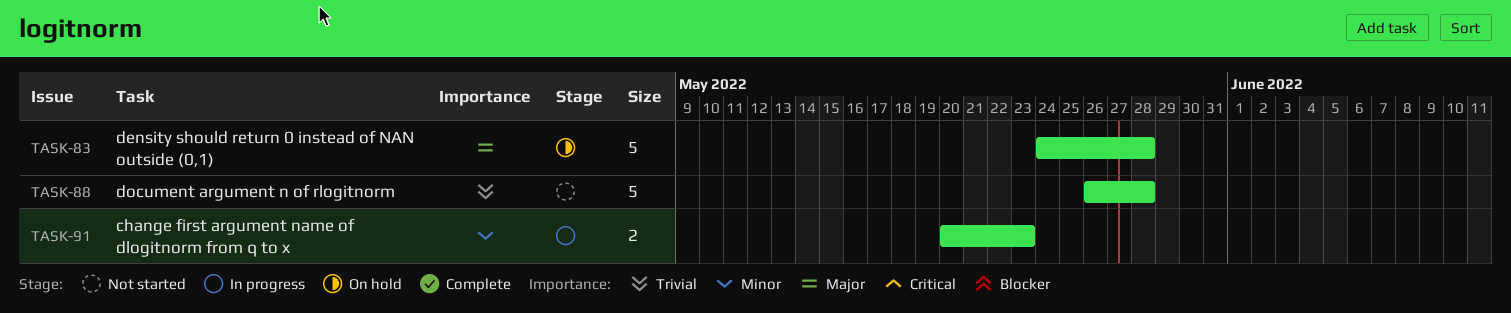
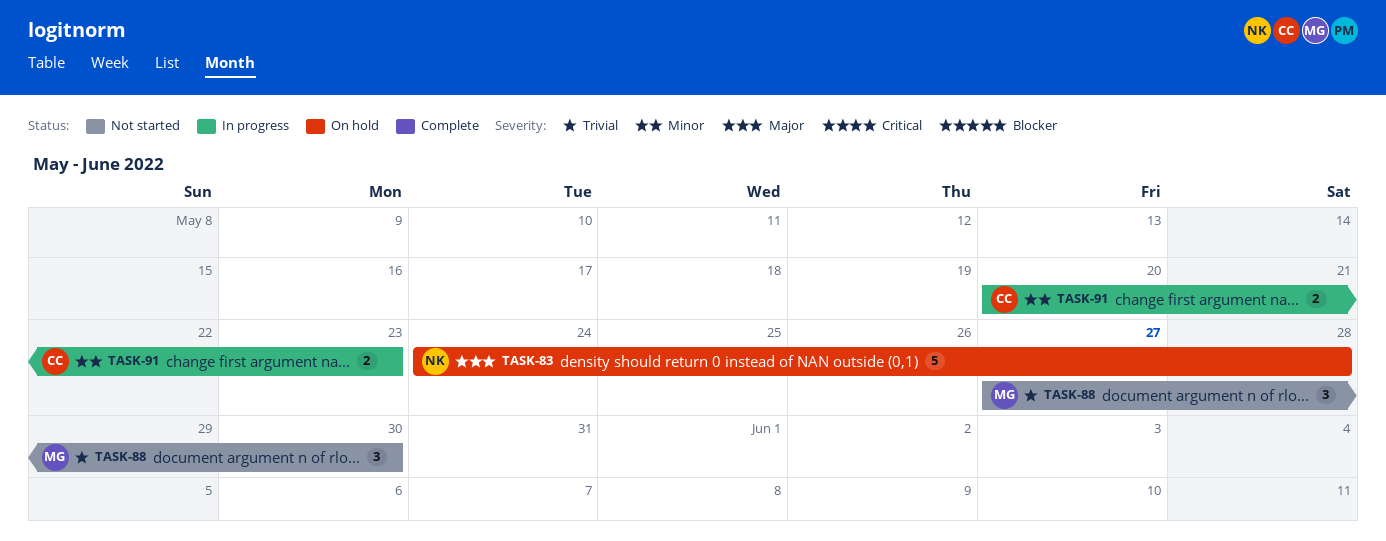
TASK-88, estimate: 5 -> 3
TASK-88, start: May 26 -> May 27
TASK-88, due: May 28 -> May 30

